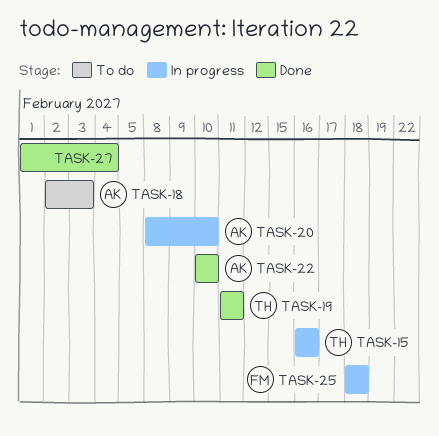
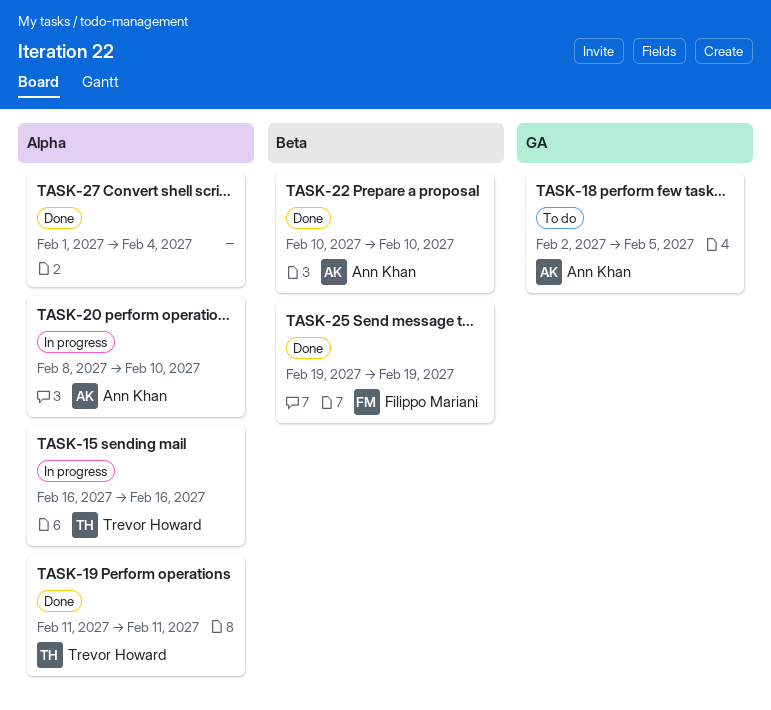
TASK-18, due: Feb 3 -> Feb 5
TASK-25, status: In progress -> Done
TASK-25, start: Feb 18 -> Feb 19
TASK-25, due: Feb 18 -> Feb 19

